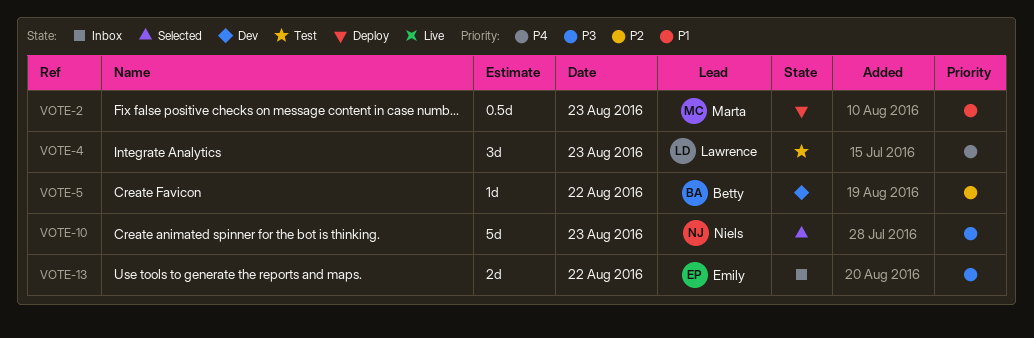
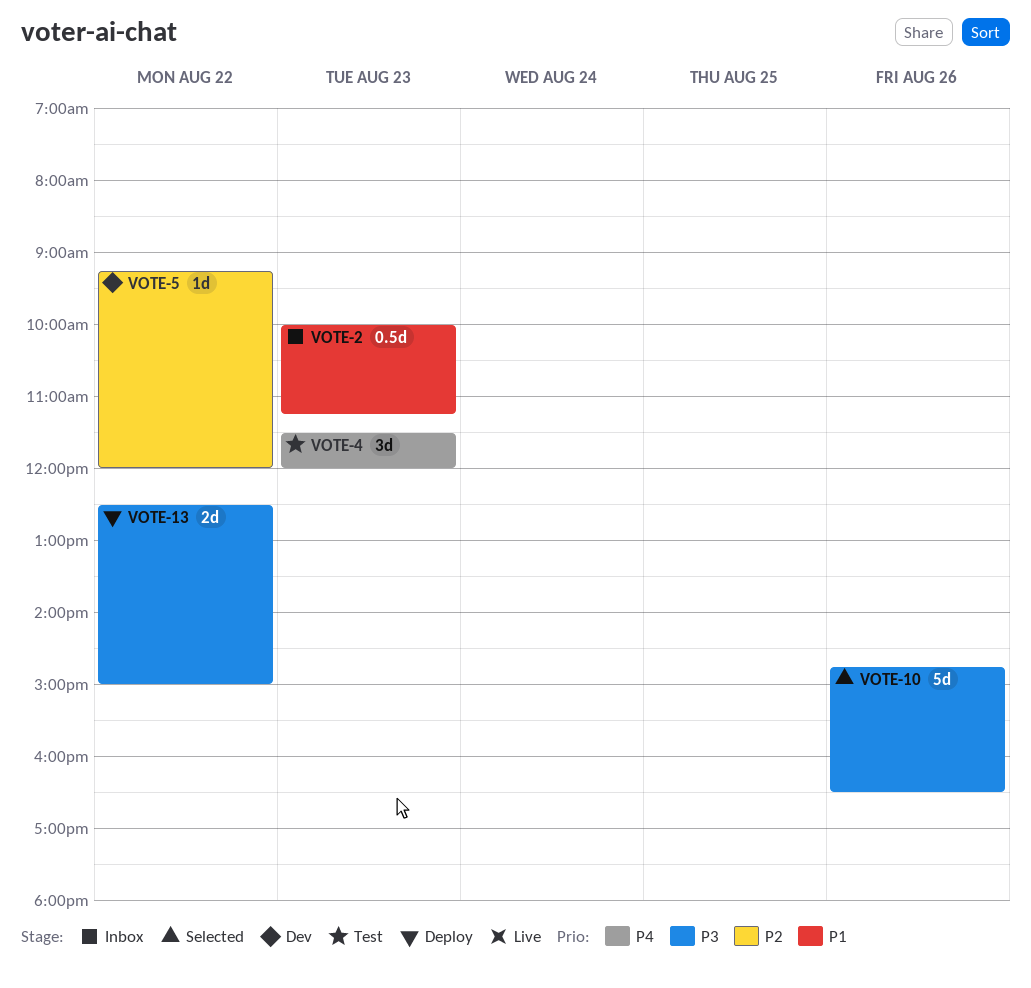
VOTE-2, status: Deploy -> Inbox
VOTE-10, day: Aug 23 -> Aug 26
VOTE-13, status: Inbox -> Deploy

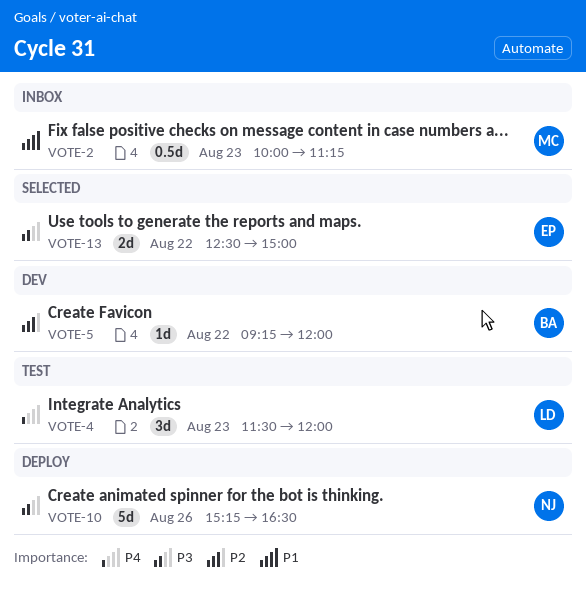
VOTE-10, status: Selected -> Deploy
VOTE-10, begins: 14:45 -> 15:15
VOTE-13, status: Deploy -> Selected

